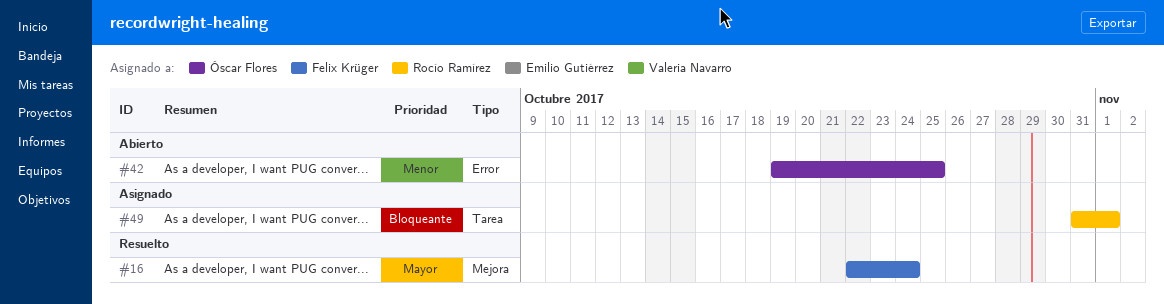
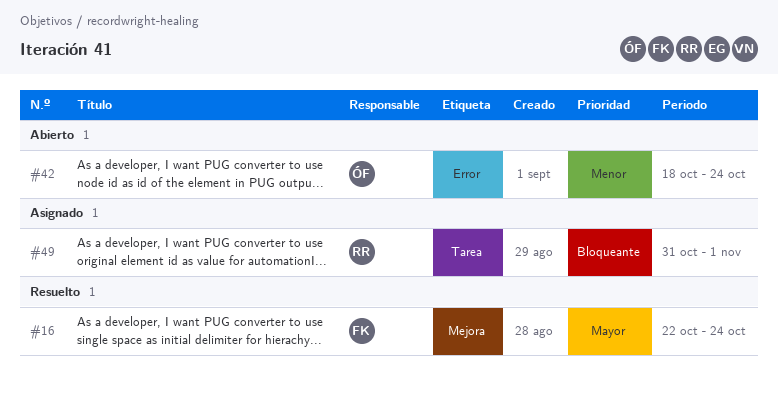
#42, start: Oct 19 -> Oct 18
#42, due: Oct 25 -> Oct 24

